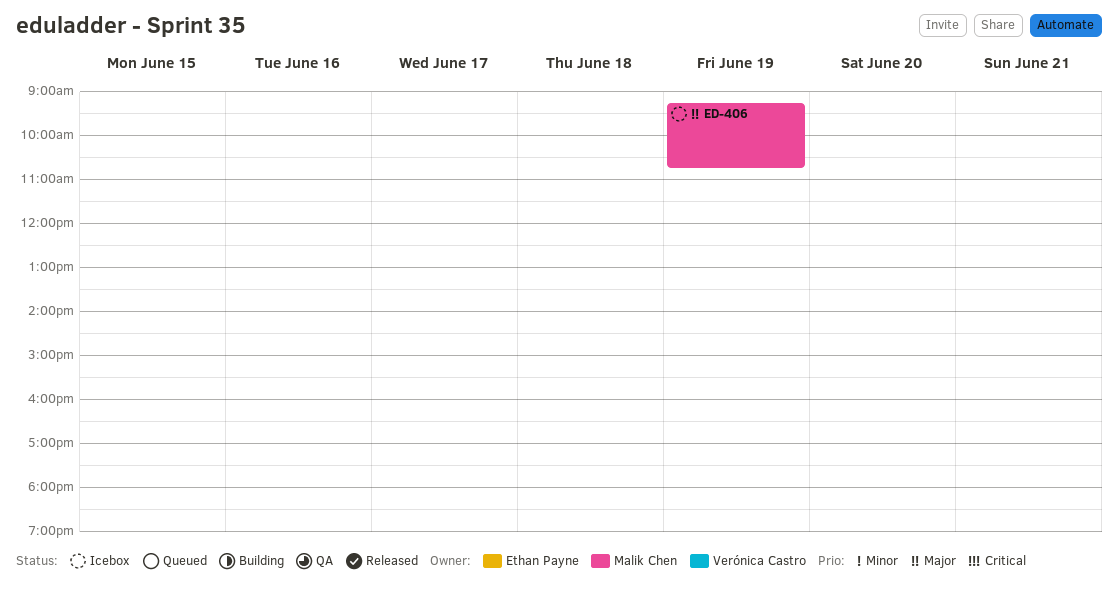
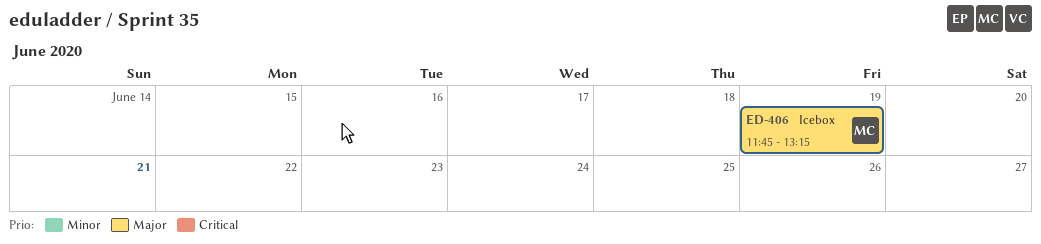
ED-406, begins: 09:15 -> 11:45
ED-406, ends: 10:45 -> 13:15

